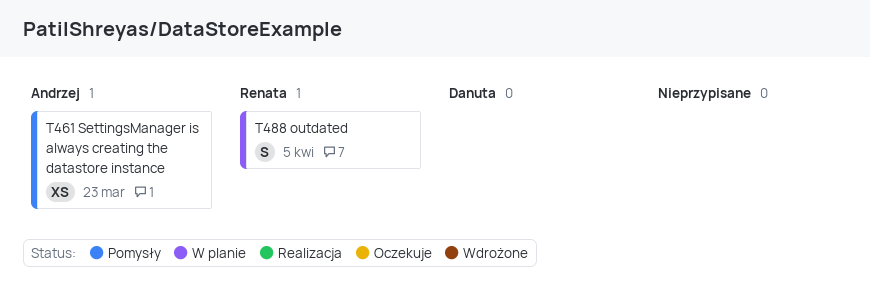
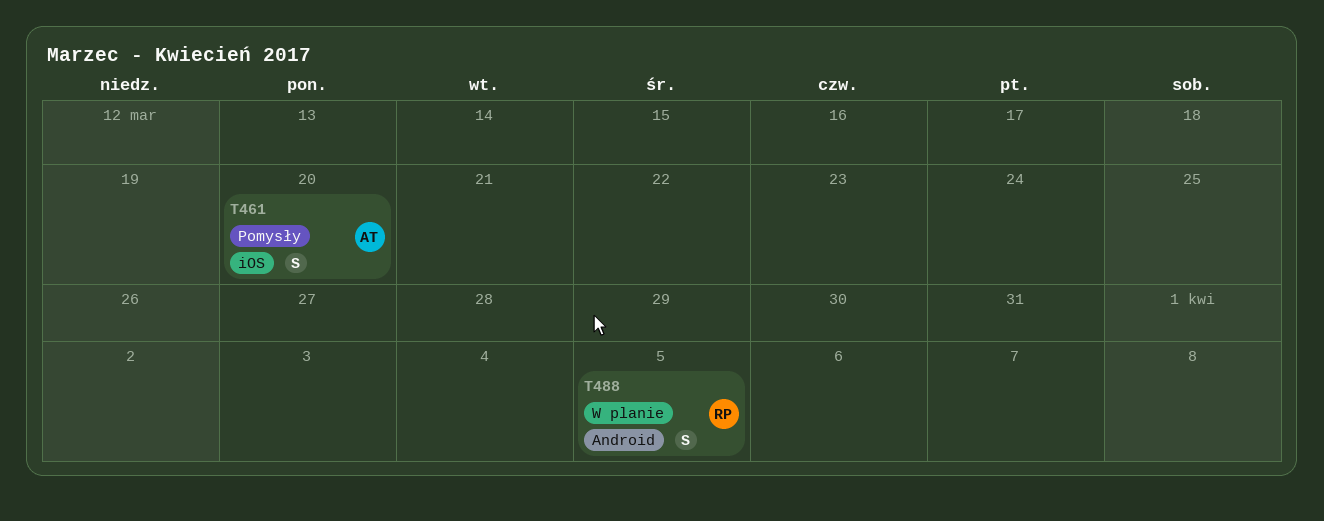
T461, estimate: XS -> S
T461, due: Mar 23 -> Mar 20

